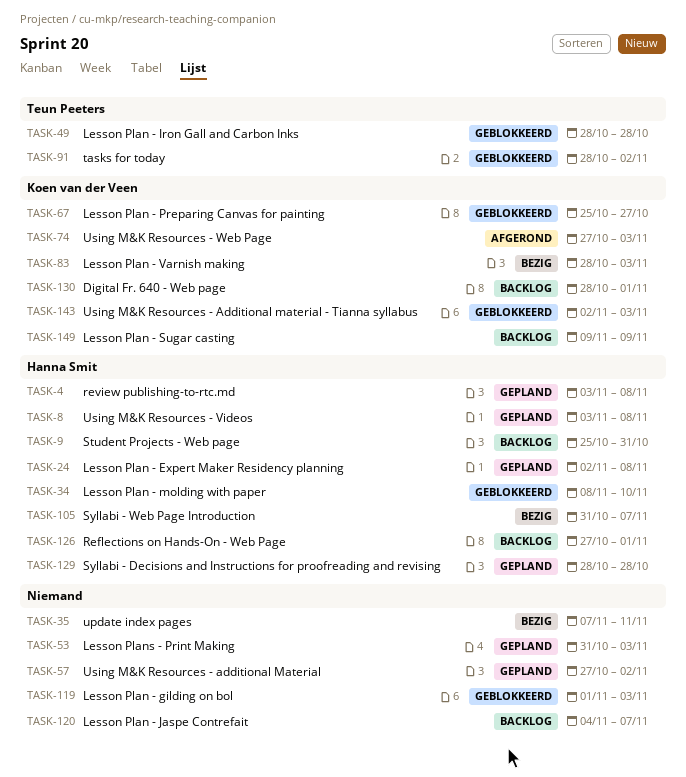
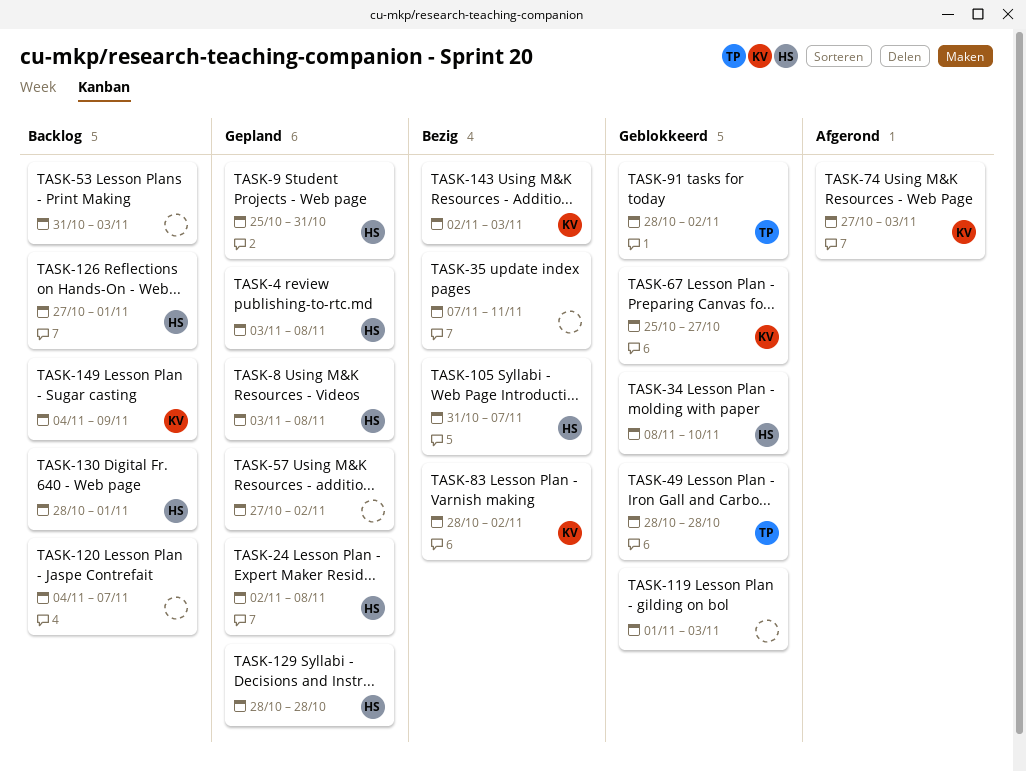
TASK-9, status: Backlog -> Gepland
TASK-53, status: Gepland -> Backlog
TASK-83, due: Nov 3 -> Nov 2
TASK-130, owner: Koen van der Veen -> Hanna Smit
TASK-143, status: Geblokkeerd -> Bezig
TASK-149, start: Nov 9 -> Nov 4

